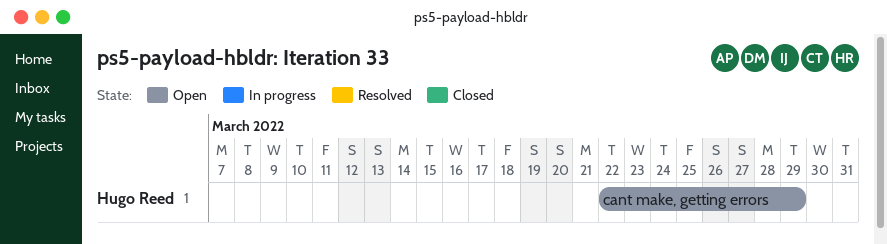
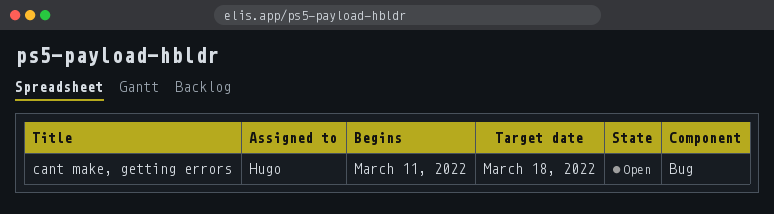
cant make, getting errors, start: Mar 22 -> Mar 11
cant make, getting errors, due: Mar 29 -> Mar 18

